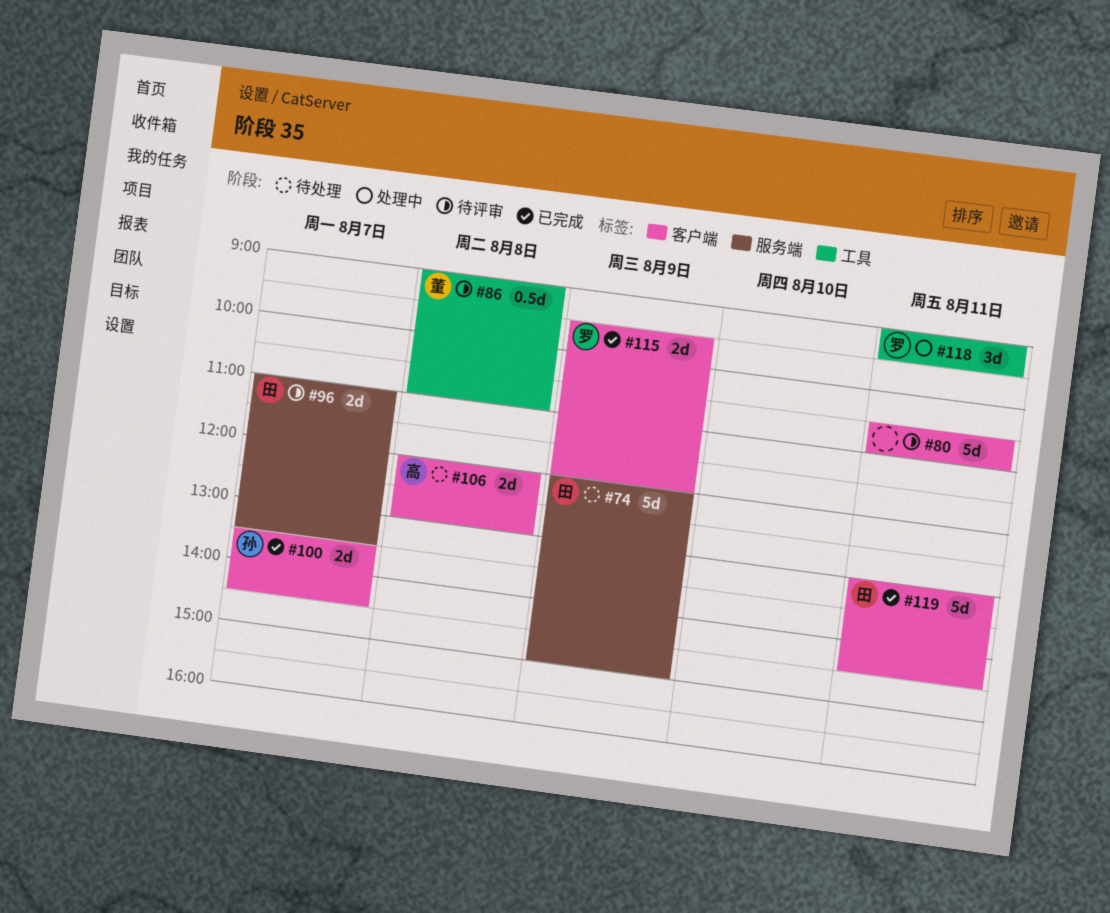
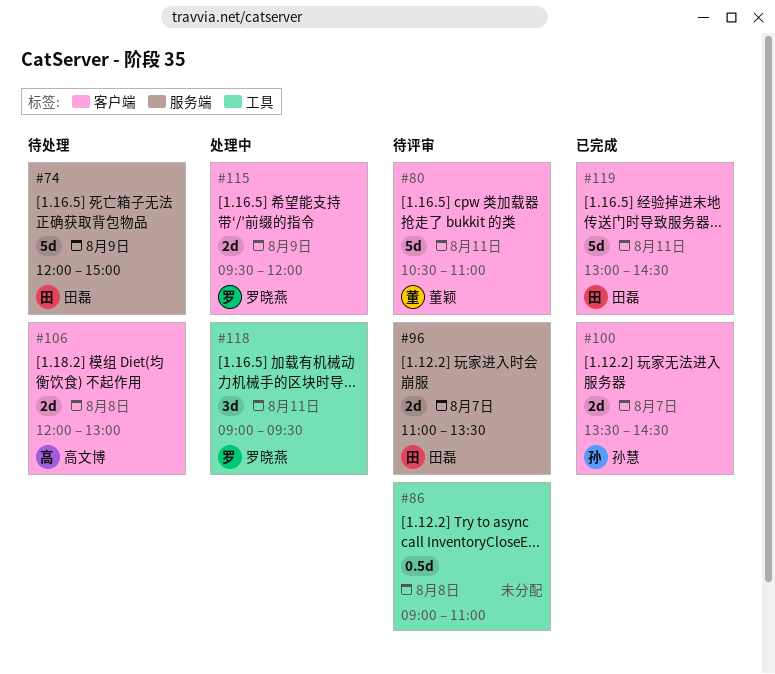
#80, owner: none -> 董颖
#86, owner: 董颖 -> none
#115, status: 已完成 -> 处理中

